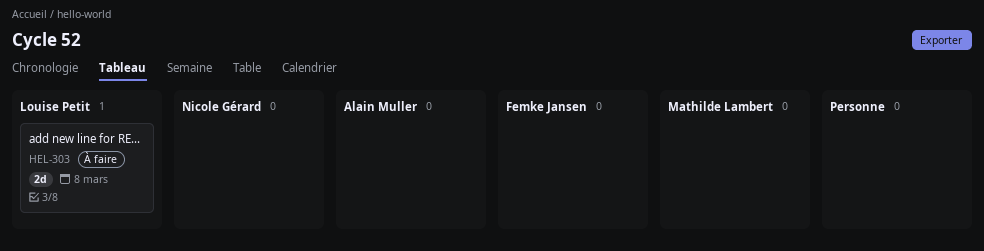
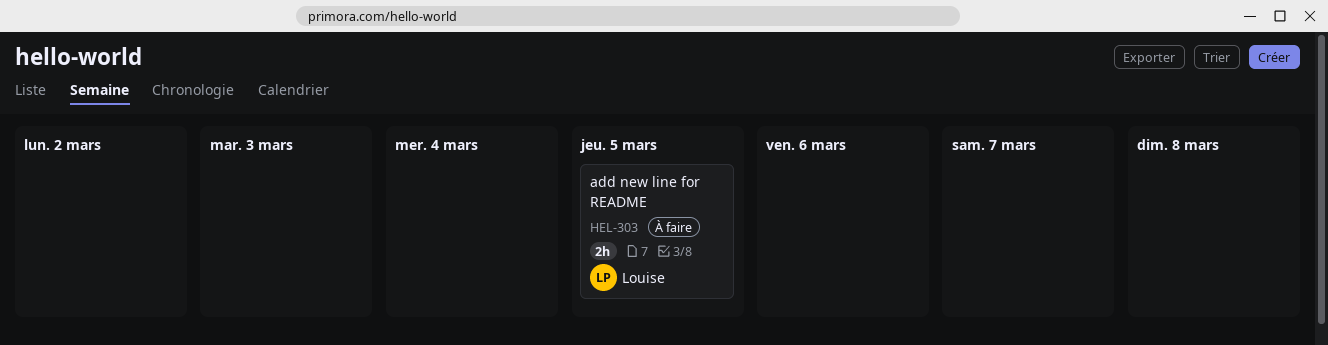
HEL-303, estimate: 2d -> 2h
HEL-303, due: Mar 8 -> Mar 5

